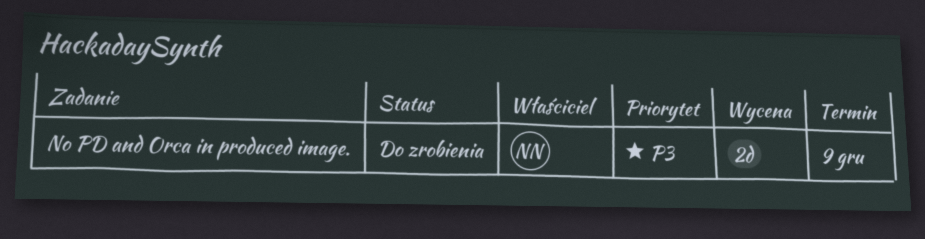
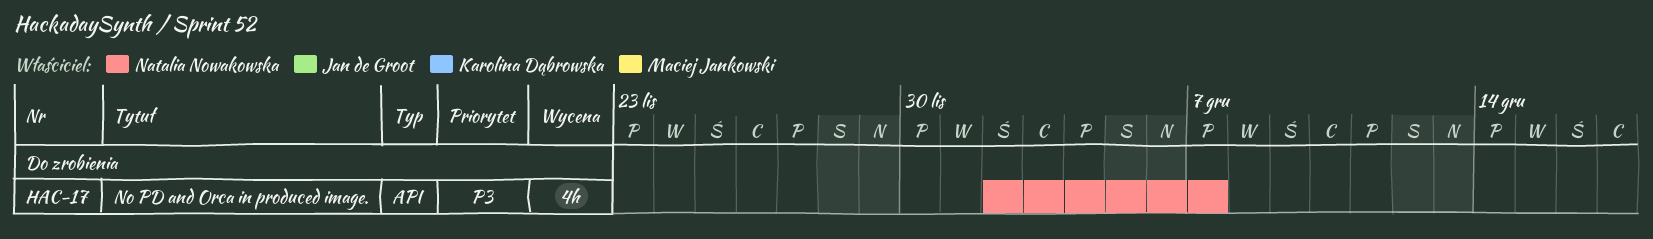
No PD and Orca in produced image., estimate: 2d -> 4h
No PD and Orca in produced image., due: Dec 9 -> Dec 7

